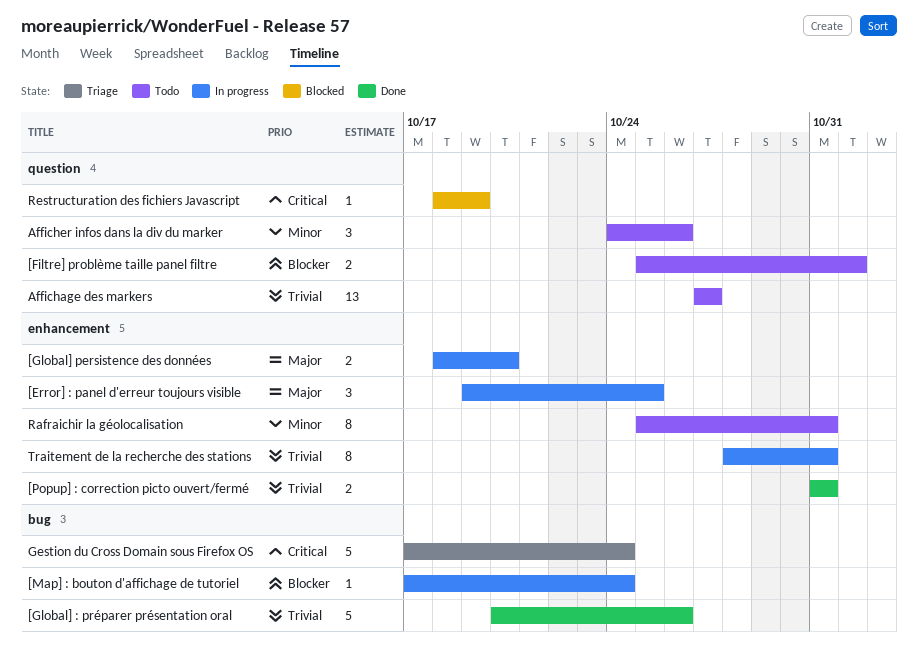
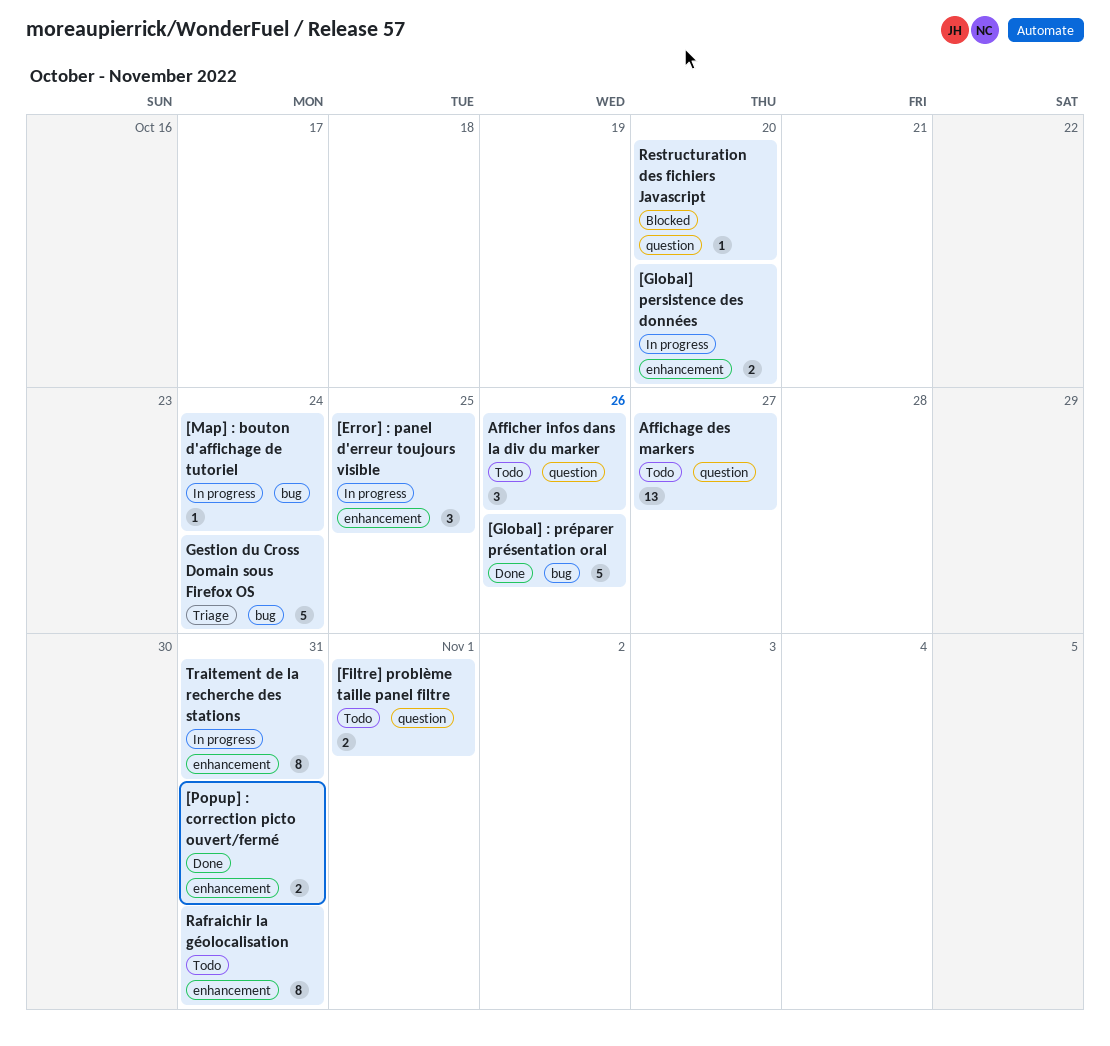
Restructuration des fichiers Javascript, due: Oct 19 -> Oct 20

